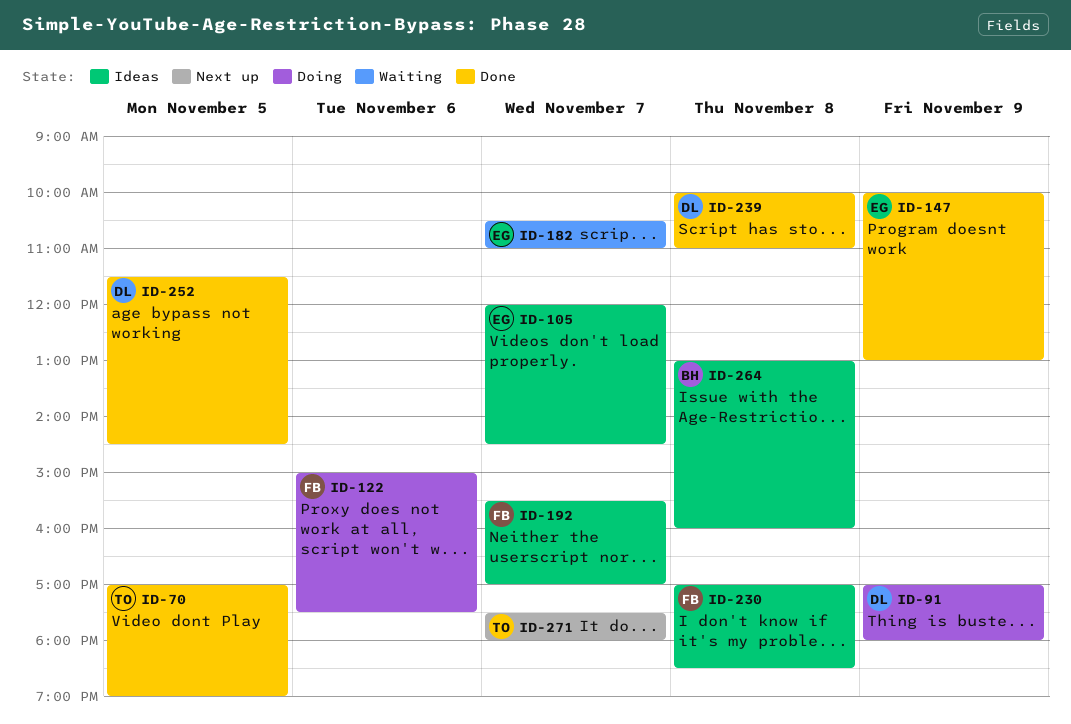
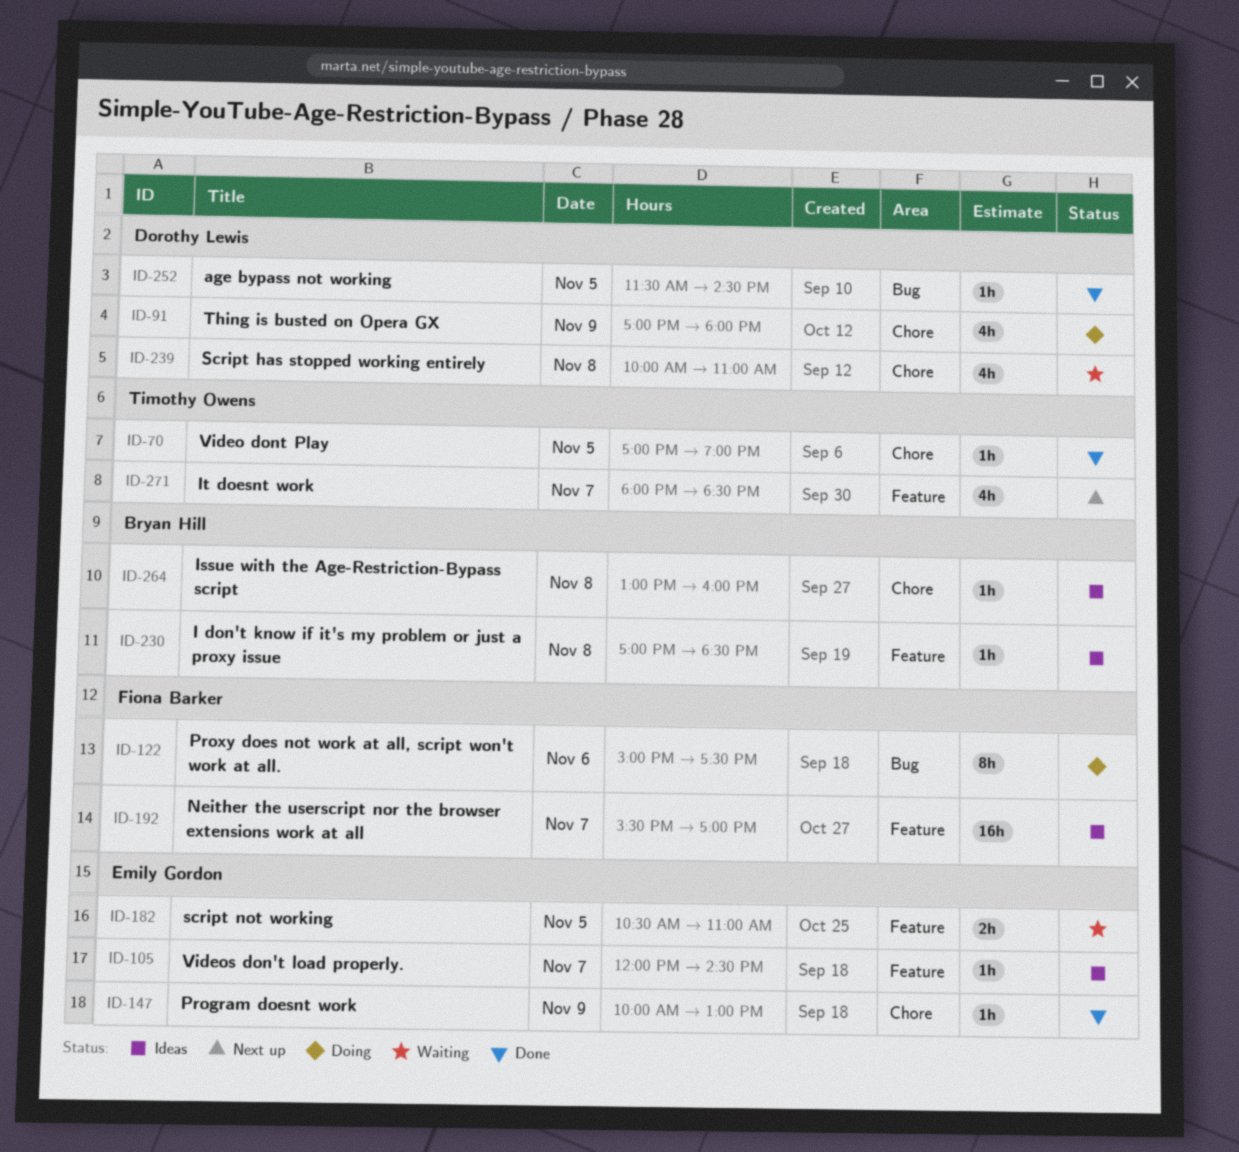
ID-182, day: Nov 7 -> Nov 5
ID-230, owner: Fiona Barker -> Bryan Hill
ID-239, status: Done -> Waiting
ID-271, begins: 17:30 -> 18:00
ID-271, ends: 18:00 -> 18:30

